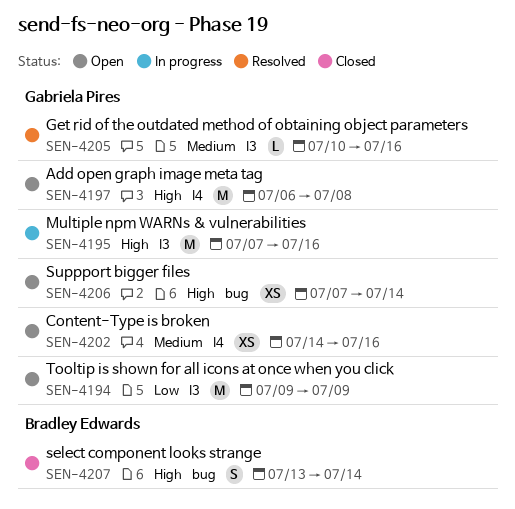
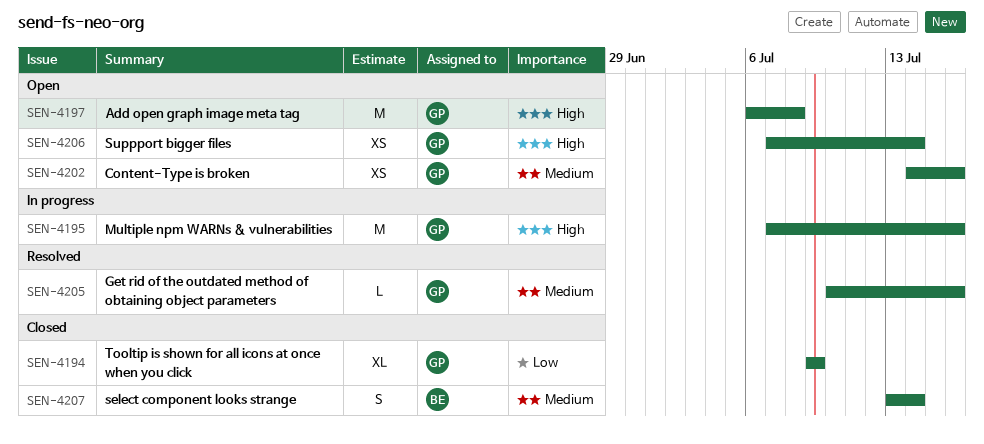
SEN-4194, status: Open -> Closed
SEN-4194, estimate: M -> XL
SEN-4207, priority: High -> Medium

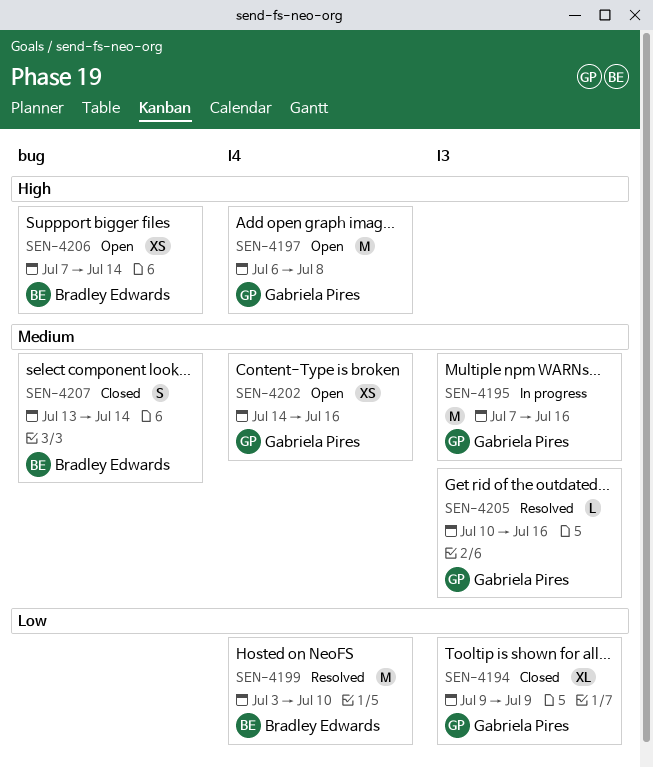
SEN-4195, priority: High -> Medium
SEN-4199: none -> present
SEN-4206, owner: Gabriela Pires -> Bradley Edwards

